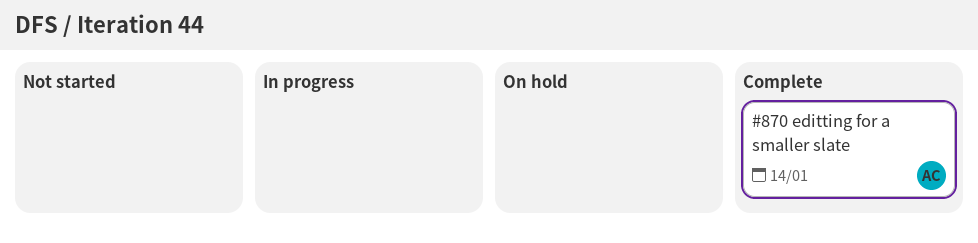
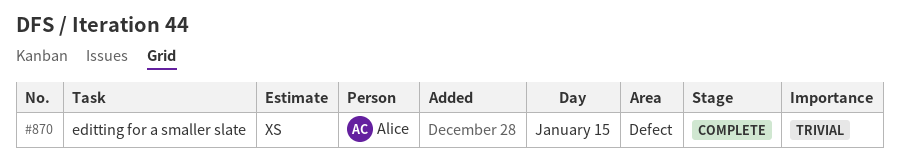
#870, day: Jan 14 -> Jan 15

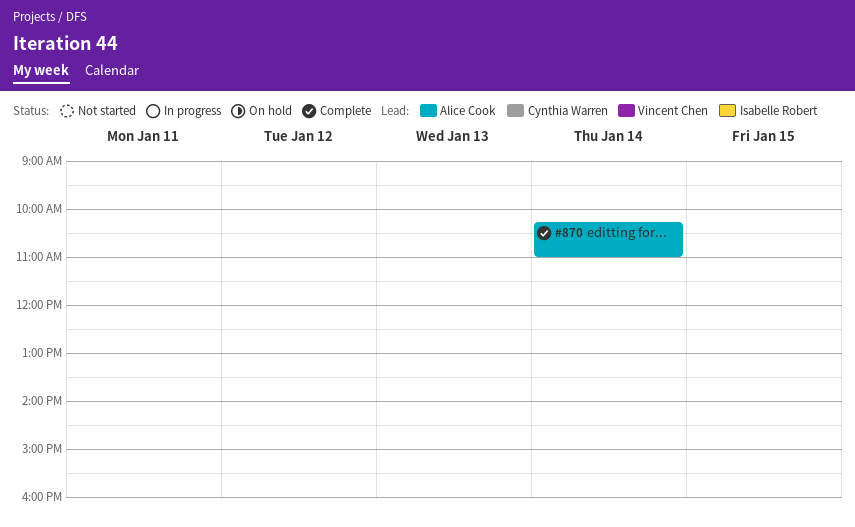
#870, day: Jan 15 -> Jan 14

